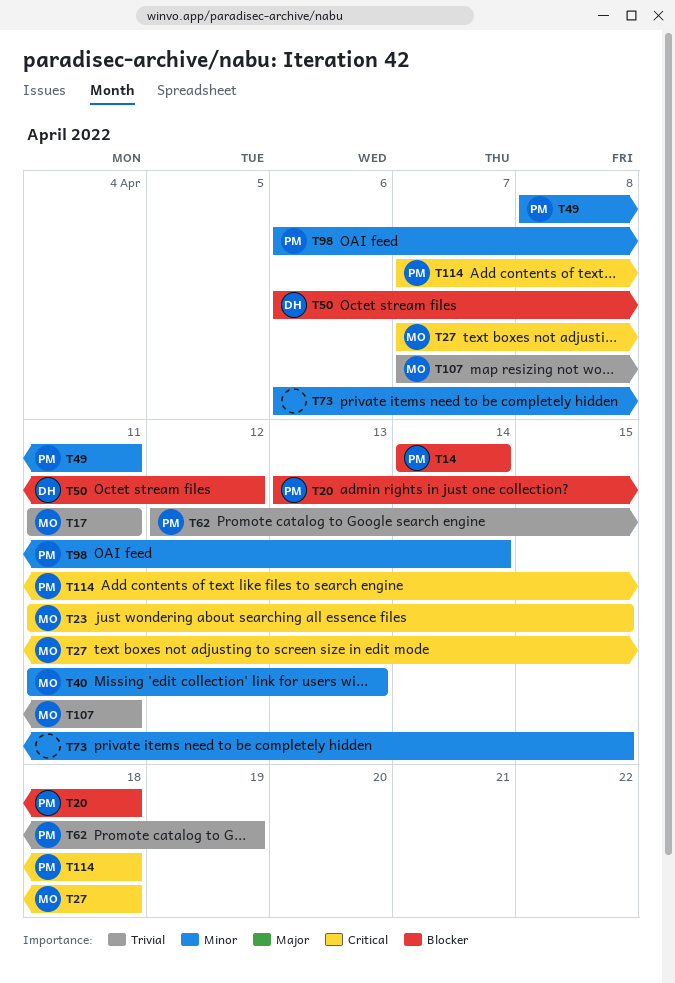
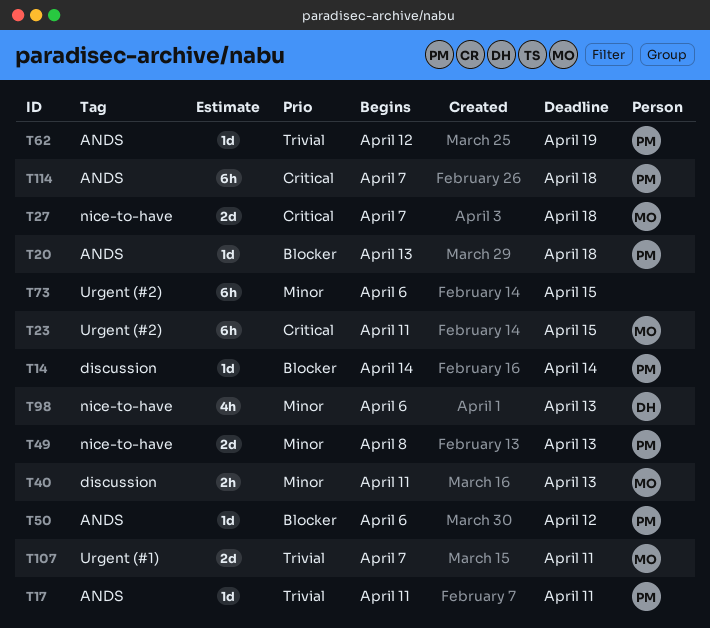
T17, owner: MO -> PM
T49, due: Apr 11 -> Apr 13
T50, owner: DH -> PM
T98, owner: PM -> DH
T98, due: Apr 14 -> Apr 13

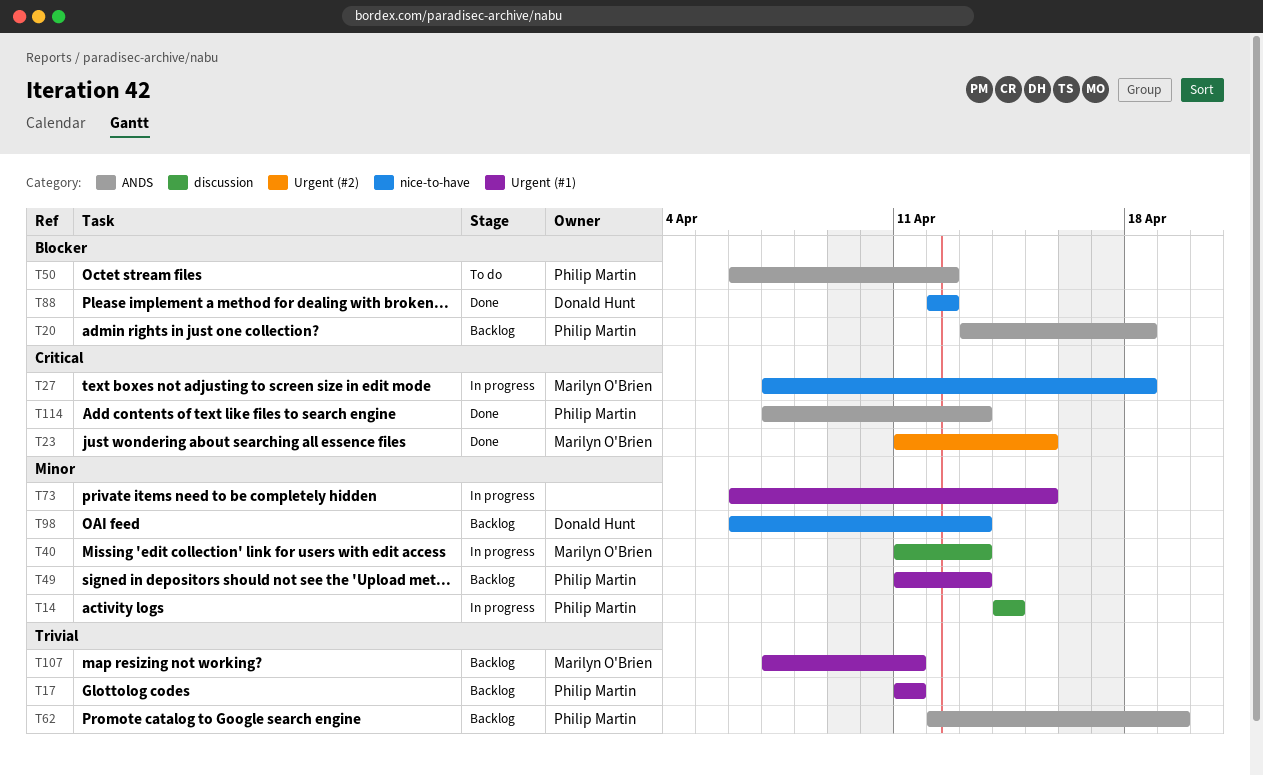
T14, priority: Blocker -> Minor
T17, label: ANDS -> Urgent (#1)
T49, label: nice-to-have -> Urgent (#1)
T49, start: Apr 8 -> Apr 11
T73, label: Urgent (#2) -> Urgent (#1)
T88: none -> present
T114, due: Apr 18 -> Apr 13

